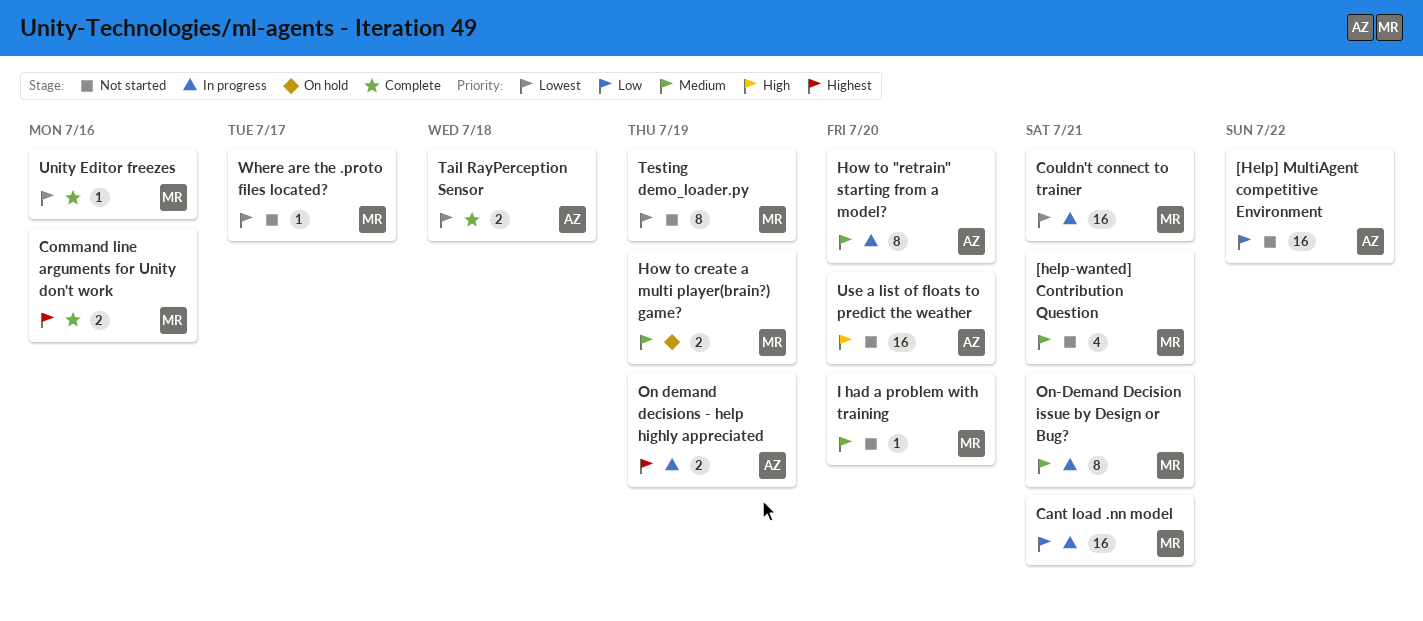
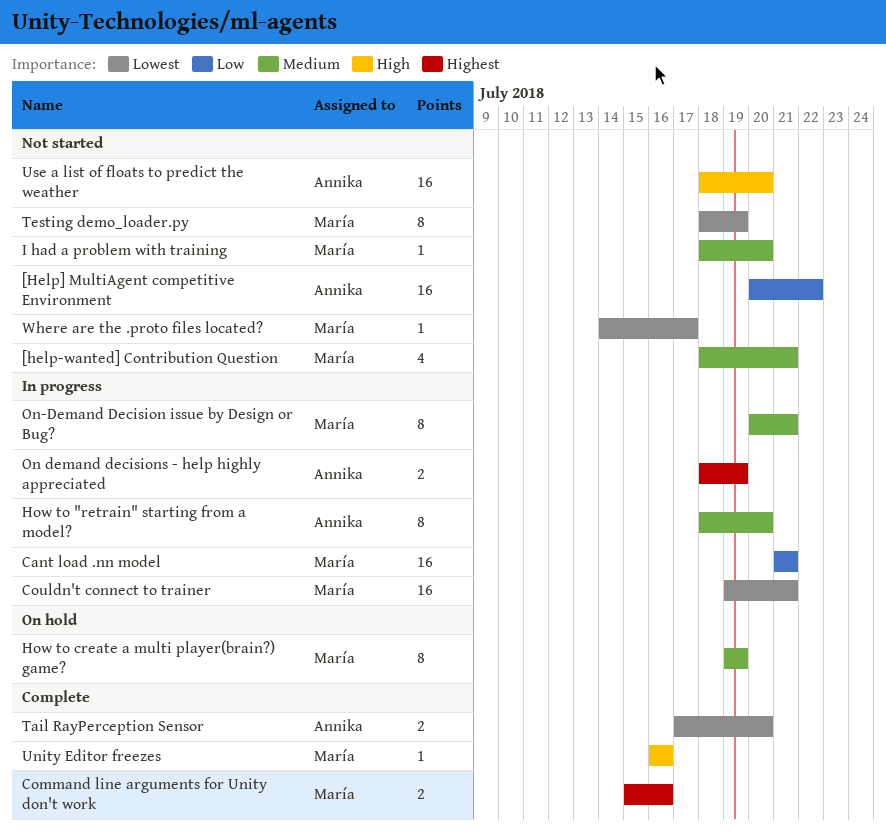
How to create a multi player(brain?) game?, estimate: 2 -> 8
Tail RayPerception Sensor, due: Jul 18 -> Jul 20
Unity Editor freezes, priority: Lowest -> High

